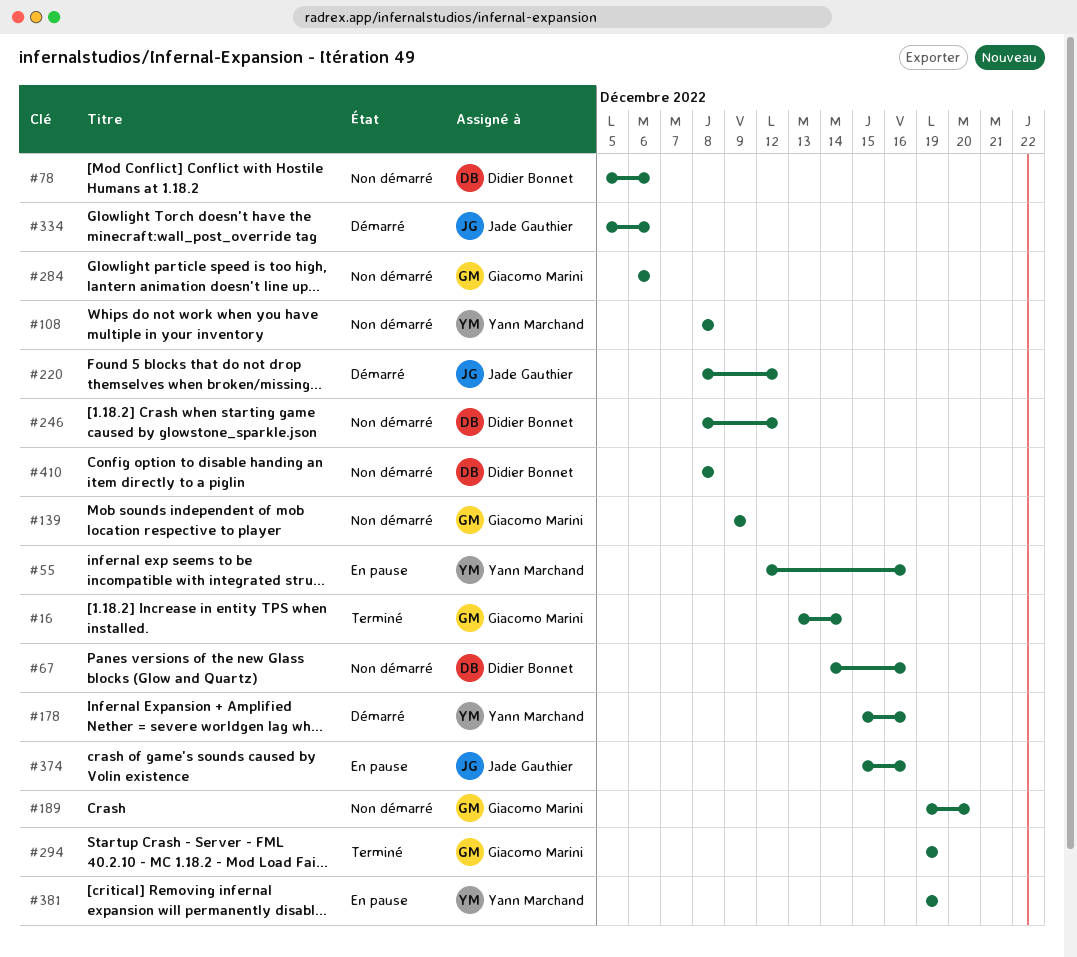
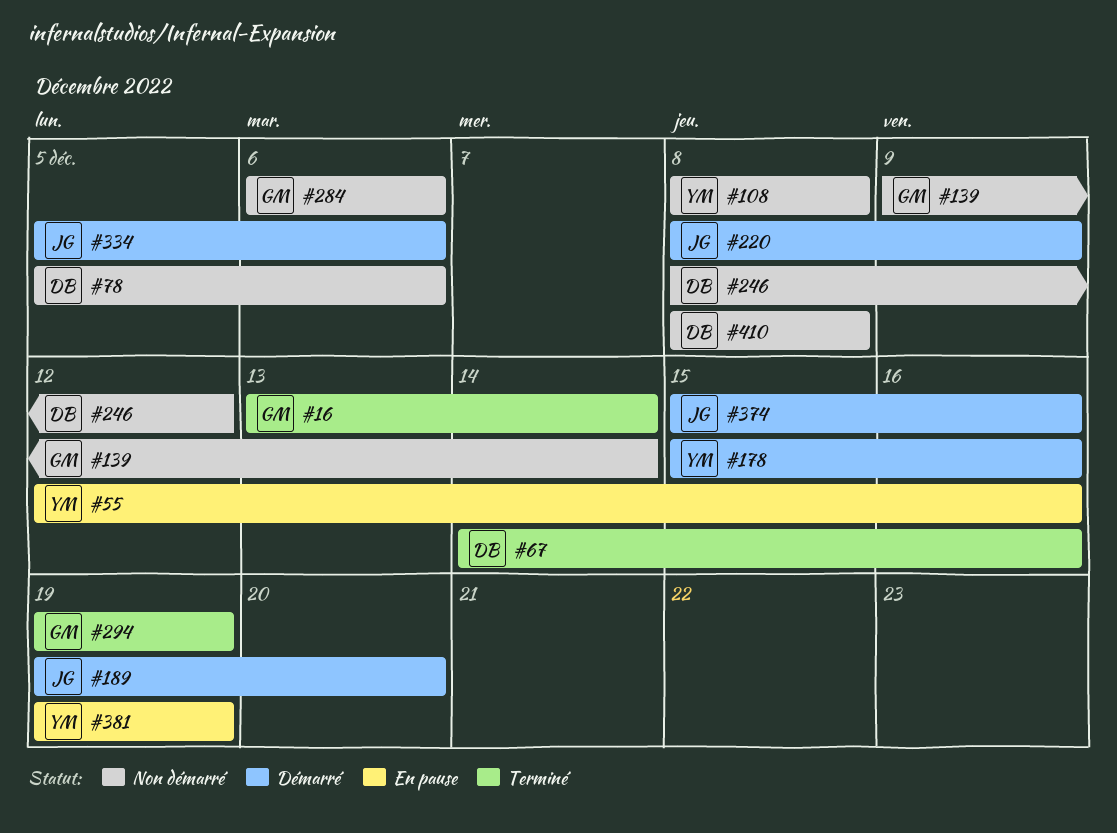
#67, status: Non démarré -> Terminé
#139, due: Dec 9 -> Dec 14
#189, status: Non démarré -> Démarré
#189, owner: Giacomo Marini -> Jade Gauthier
#220, due: Dec 12 -> Dec 9
#374, status: En pause -> Démarré

